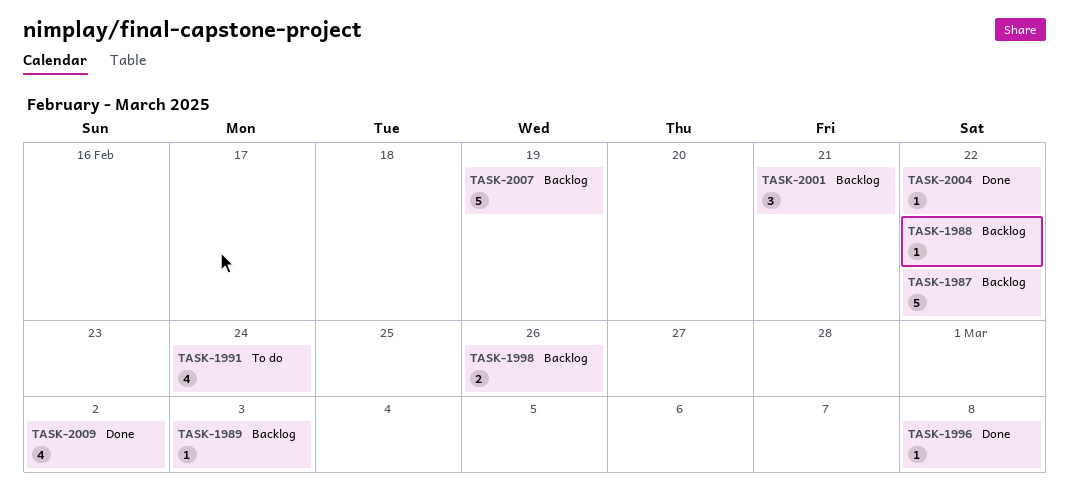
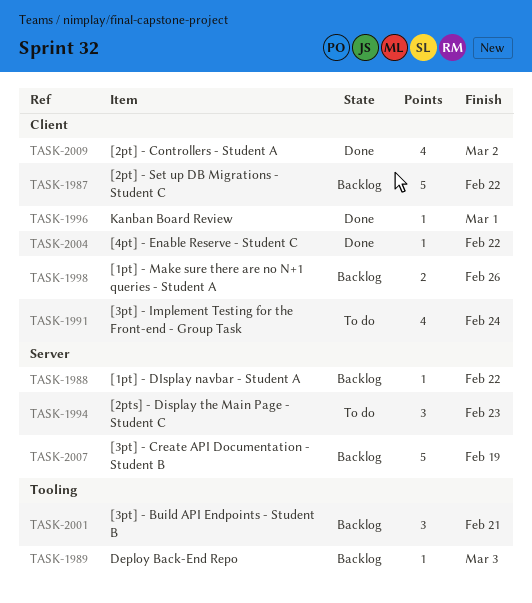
TASK-1994: none -> present
TASK-1996, due: Mar 8 -> Mar 1

